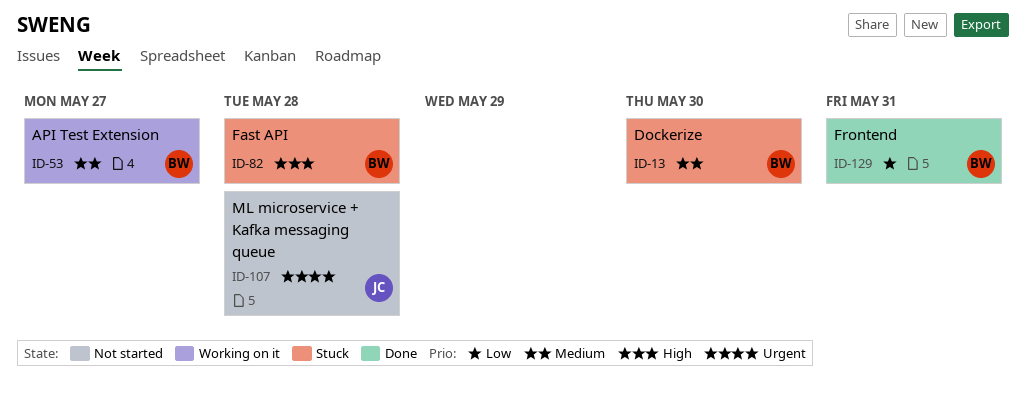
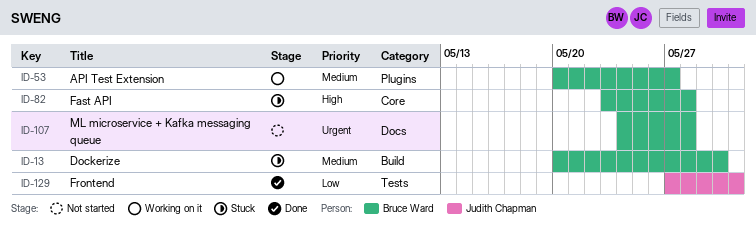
ID-107, owner: Judith Chapman -> Bruce Ward
ID-129, owner: Bruce Ward -> Judith Chapman

